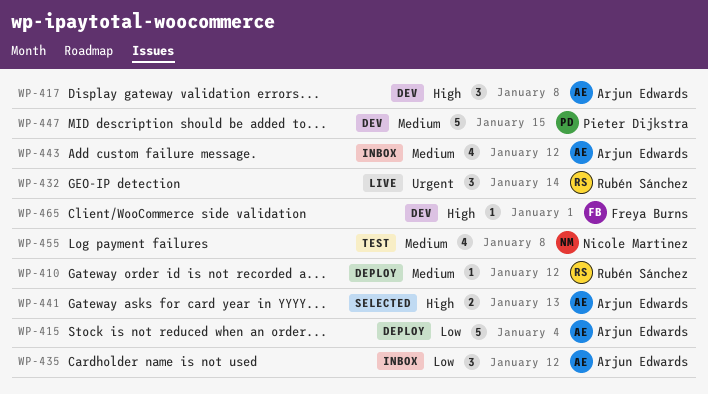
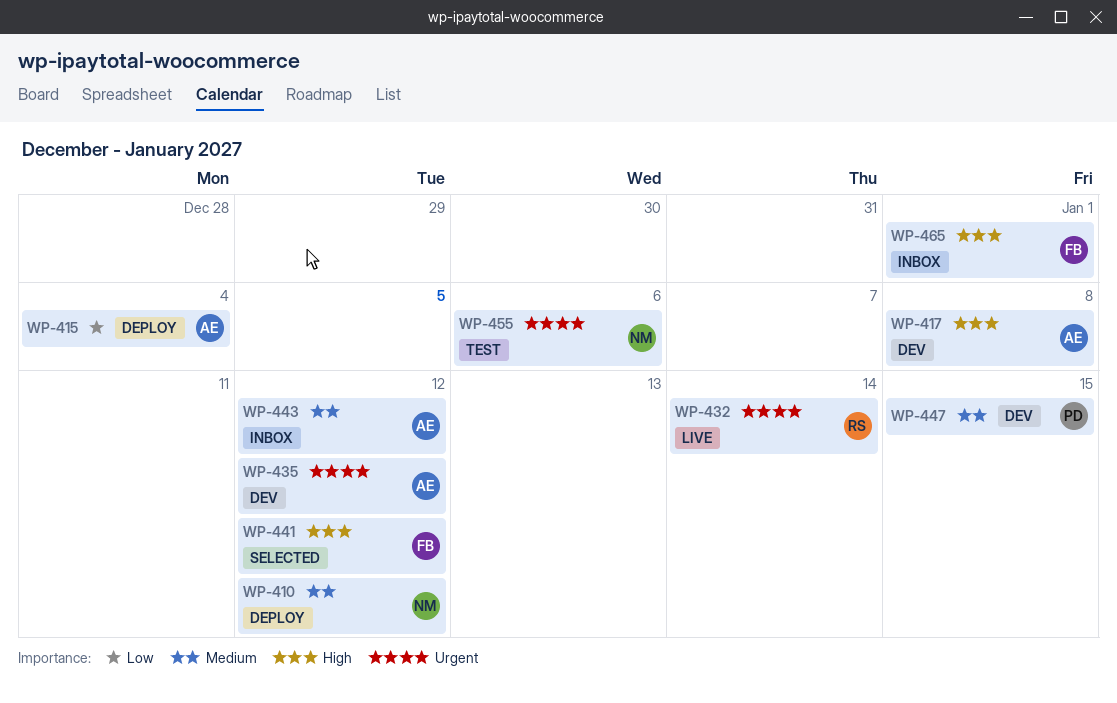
WP-410, owner: Rubén Sánchez -> Nicole Martinez
WP-435, status: Inbox -> Dev
WP-435, priority: Low -> Urgent
WP-441, owner: Arjun Edwards -> Freya Burns
WP-441, due: Jan 13 -> Jan 12
WP-455, priority: Medium -> Urgent
WP-455, due: Jan 8 -> Jan 6
WP-465, status: Dev -> Inbox

